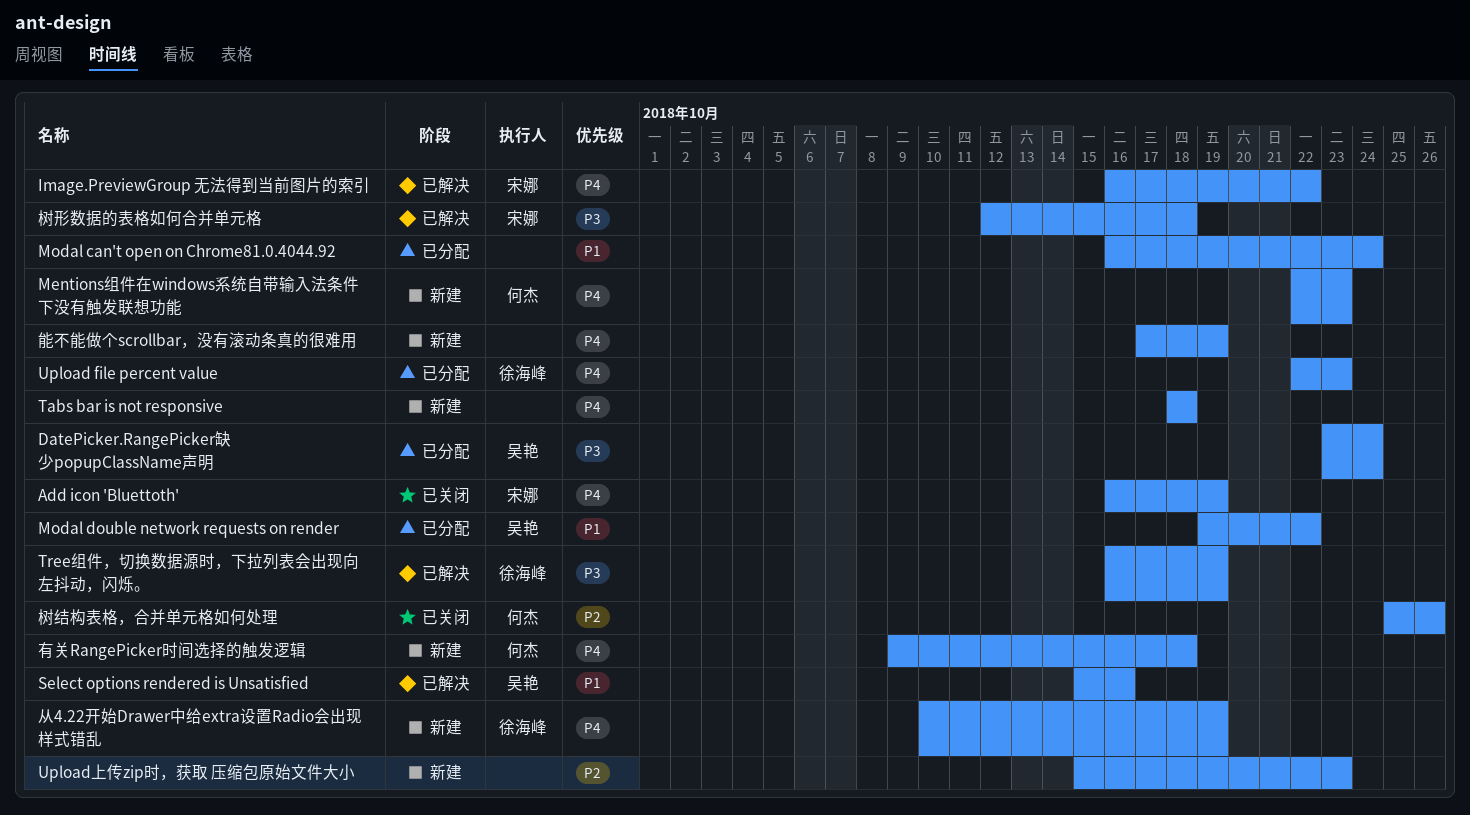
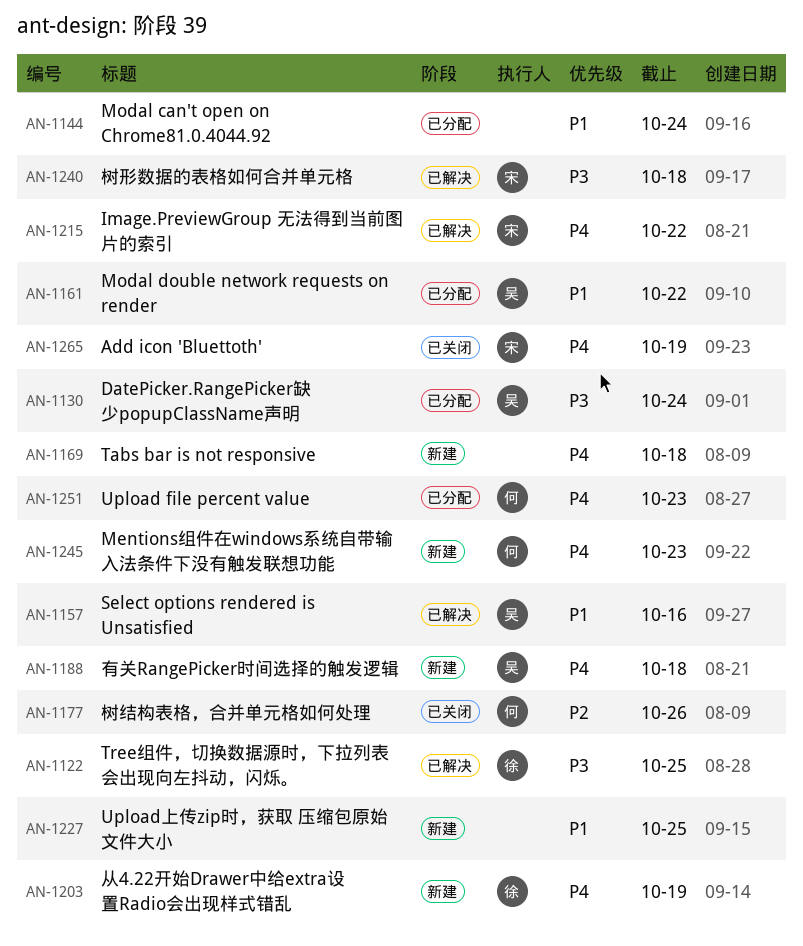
Tree组件，切换数据源时，下拉列表会出现向左抖动，闪烁。, due: Oct 19 -> Oct 25
Upload file percent value, owner: 徐海峰 -> 何杰
Upload上传zip时，获取 压缩包原始文件大小, priority: P2 -> P1
Upload上传zip时，获取 压缩包原始文件大小, due: Oct 23 -> Oct 25
有关RangePicker时间选择的触发逻辑, owner: 何杰 -> 吴艳
能不能做个scrollbar，没有滚动条真的很难用: present -> none

